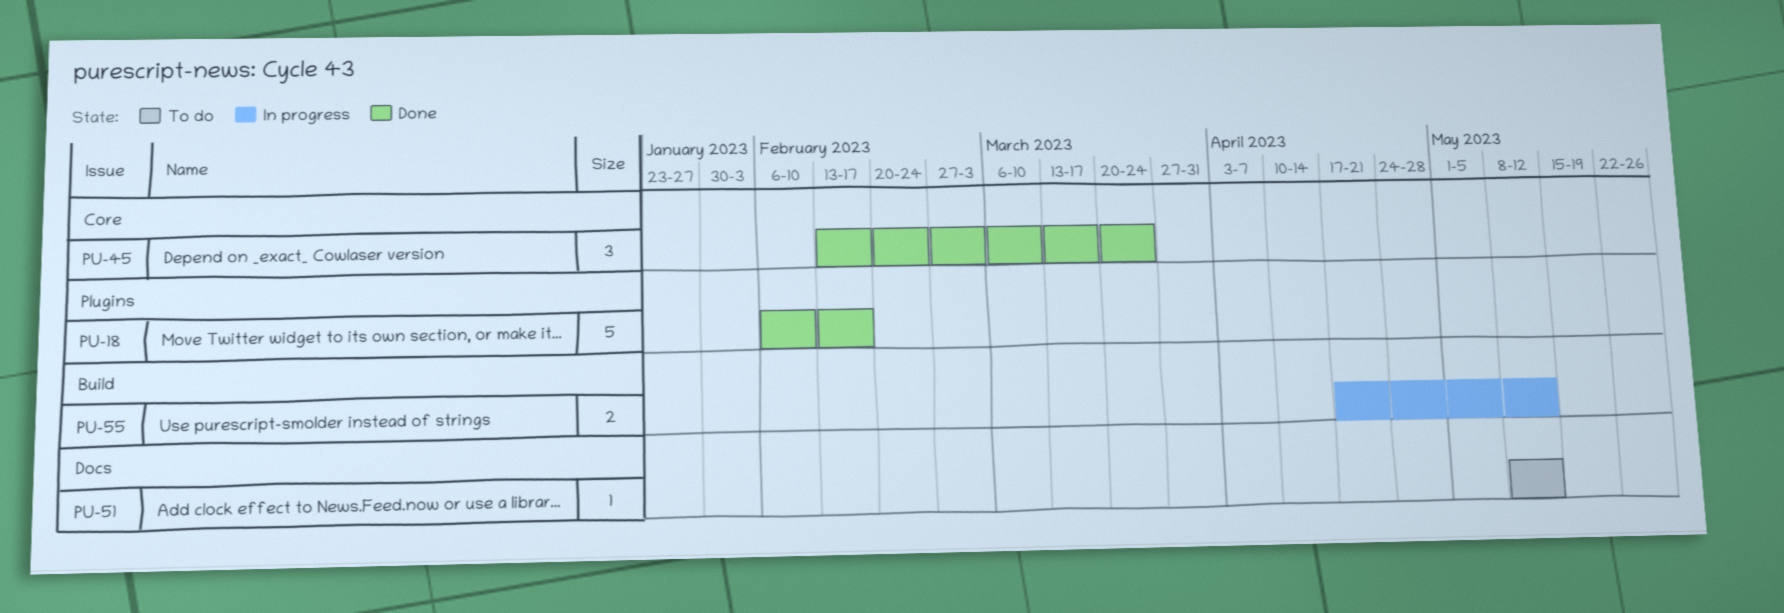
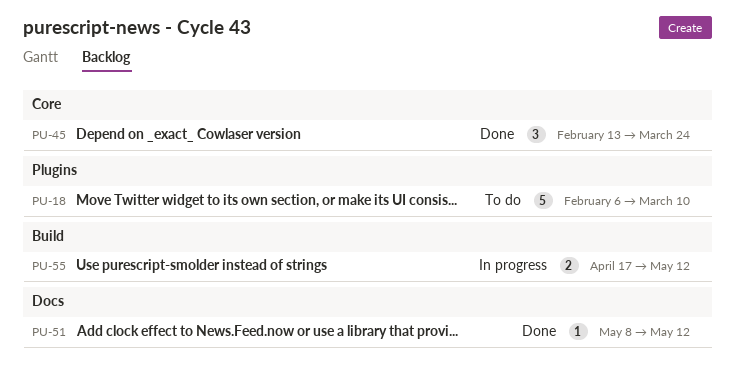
PU-18, status: Done -> To do
PU-18, due: Feb 17 -> Mar 10
PU-51, status: To do -> Done

